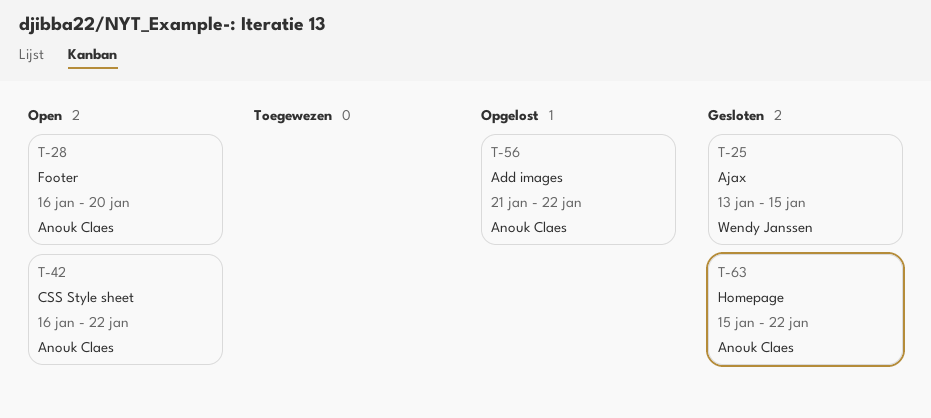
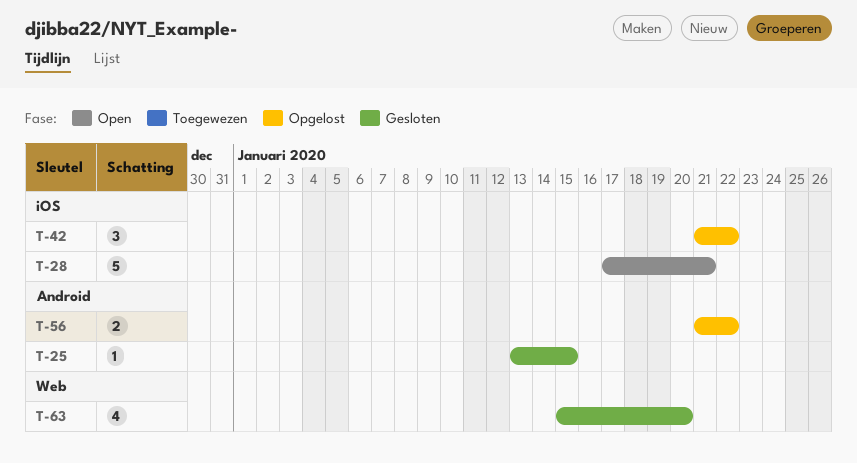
T-28, start: Jan 16 -> Jan 17
T-28, due: Jan 20 -> Jan 21
T-42, status: Open -> Opgelost
T-42, start: Jan 16 -> Jan 21
T-63, due: Jan 22 -> Jan 20

